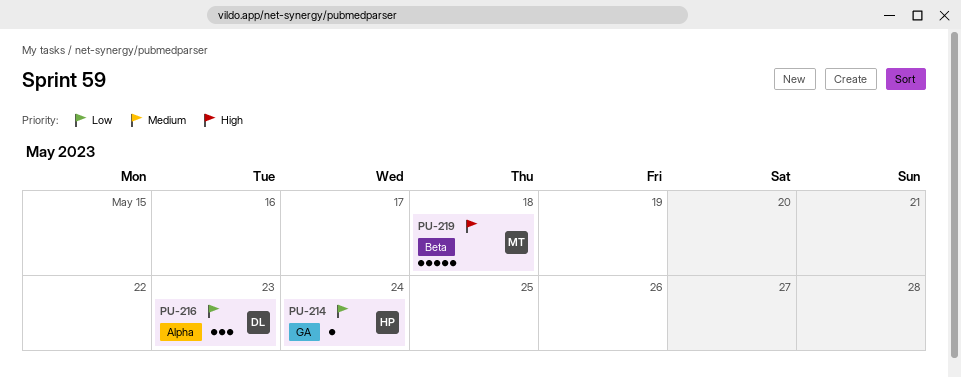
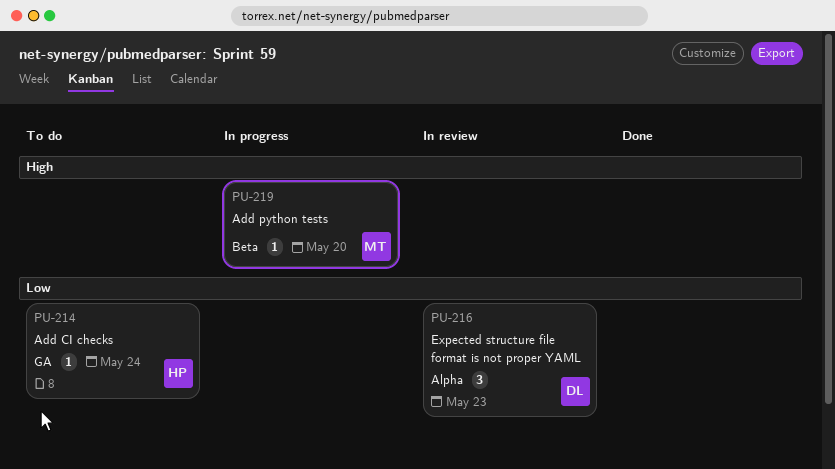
PU-219, estimate: 5 -> 1
PU-219, due: May 18 -> May 20

